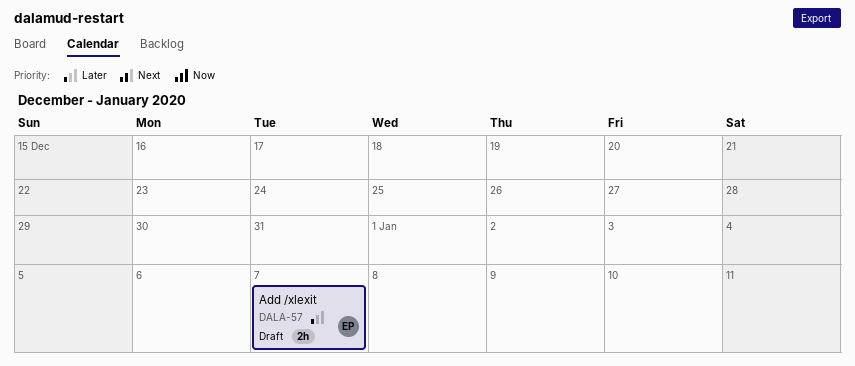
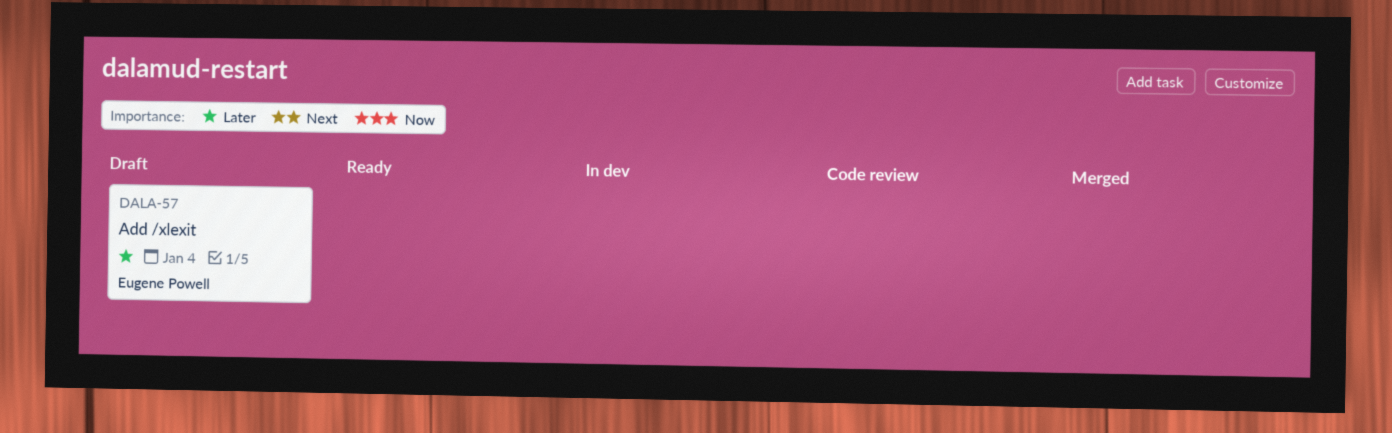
DALA-57, due: Jan 7 -> Jan 4

